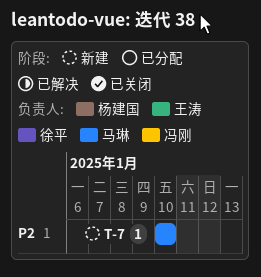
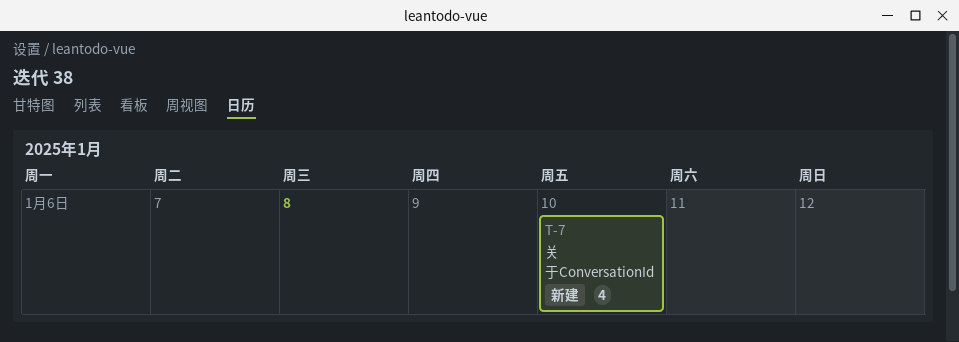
T-7, estimate: 1 -> 4

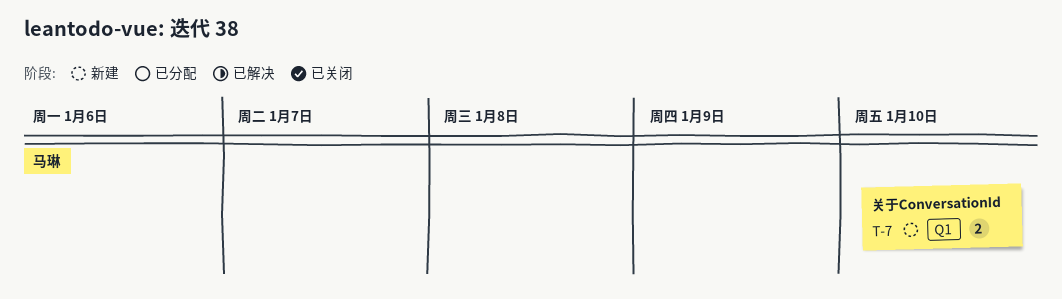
T-7, estimate: 4 -> 2

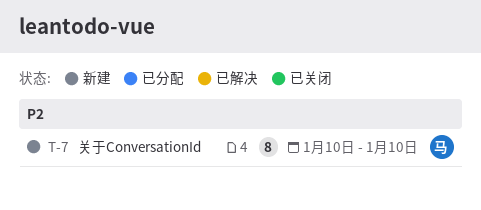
T-7, estimate: 2 -> 8

